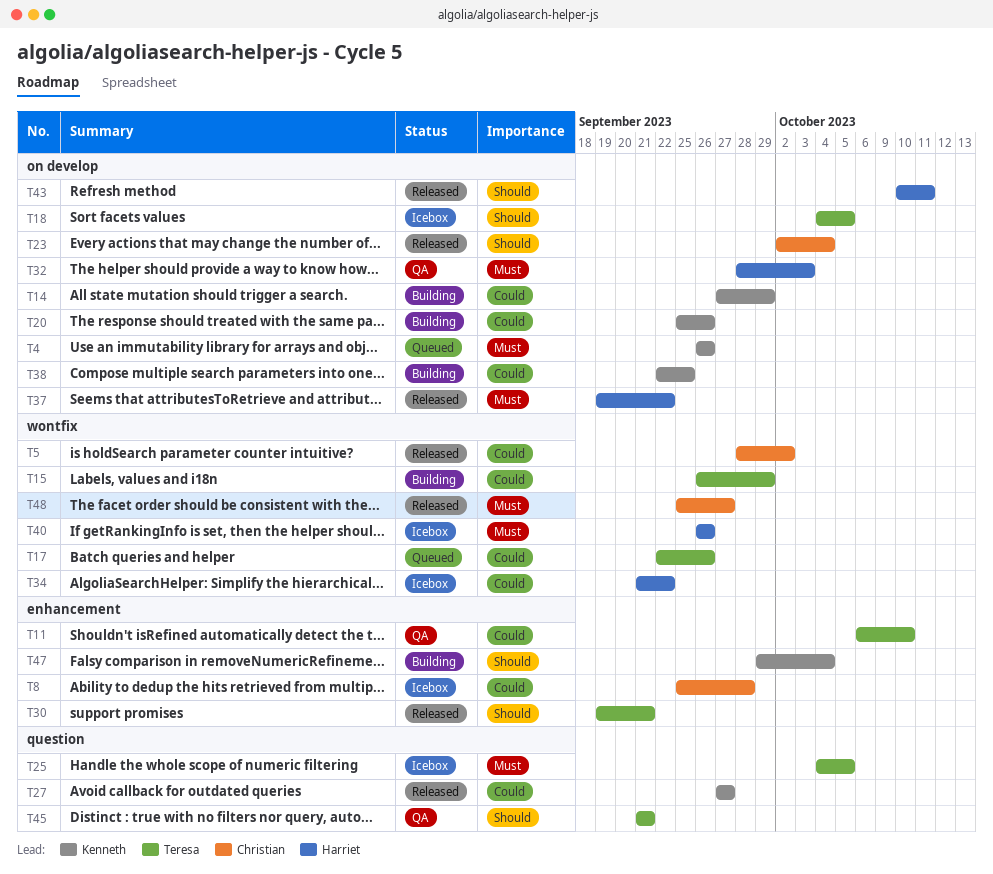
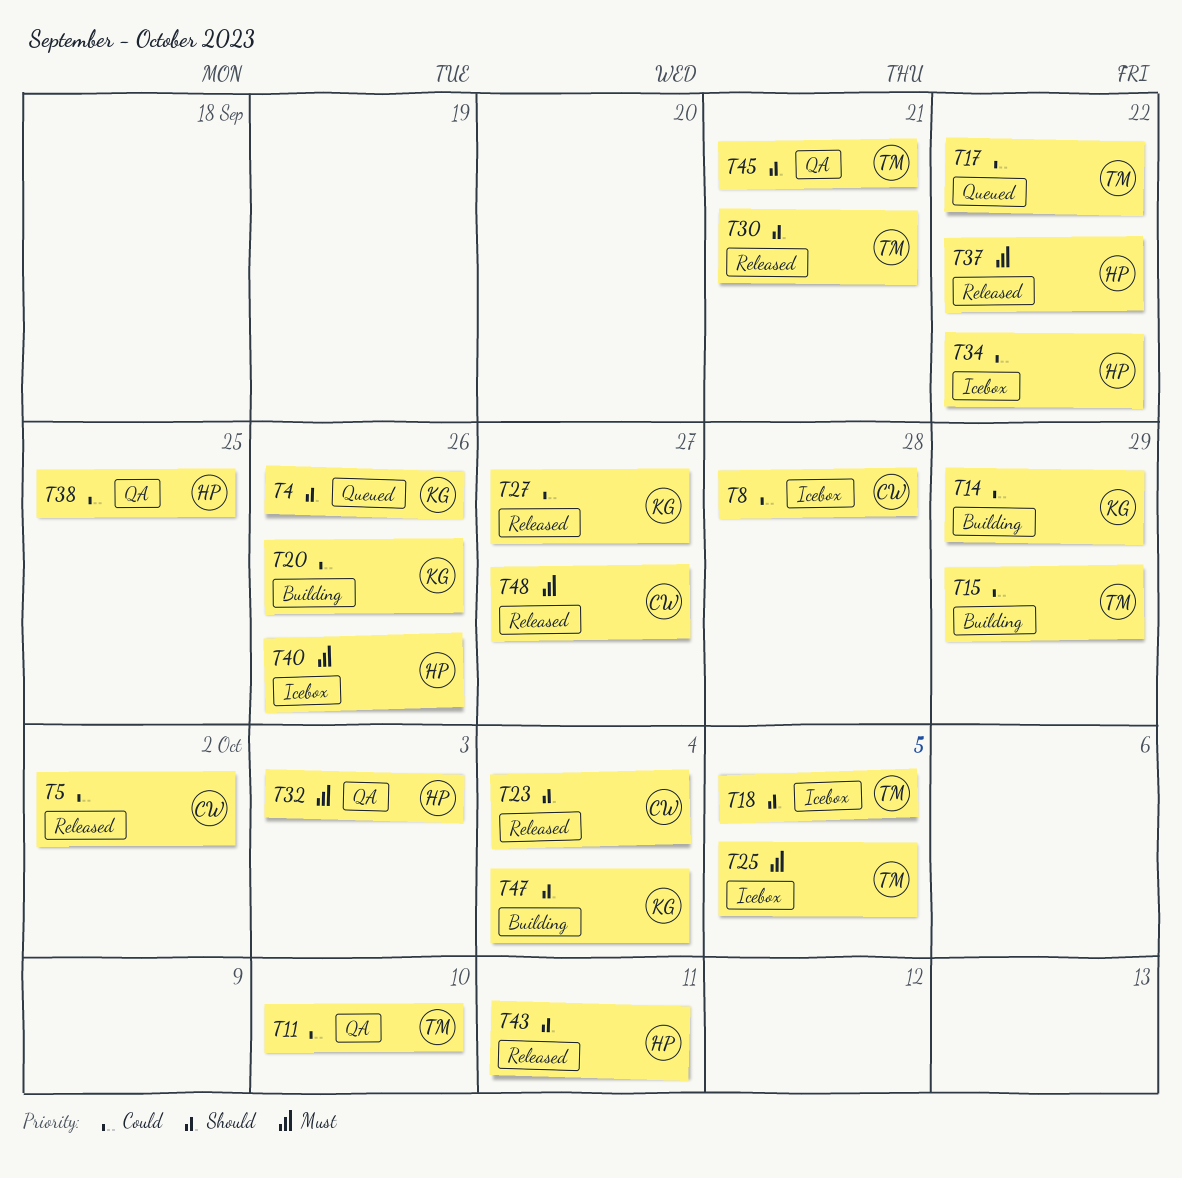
T4, priority: Must -> Should
T17, due: Sep 26 -> Sep 22
T38, status: Building -> QA
T38, owner: Kenneth -> Harriet

